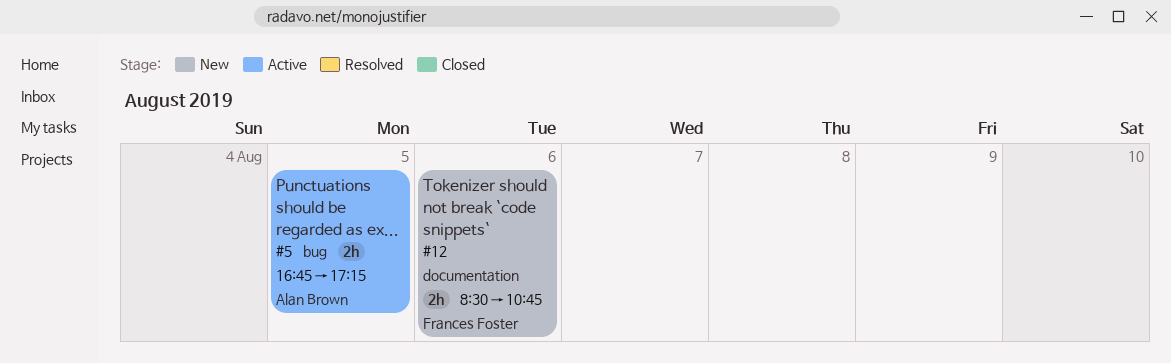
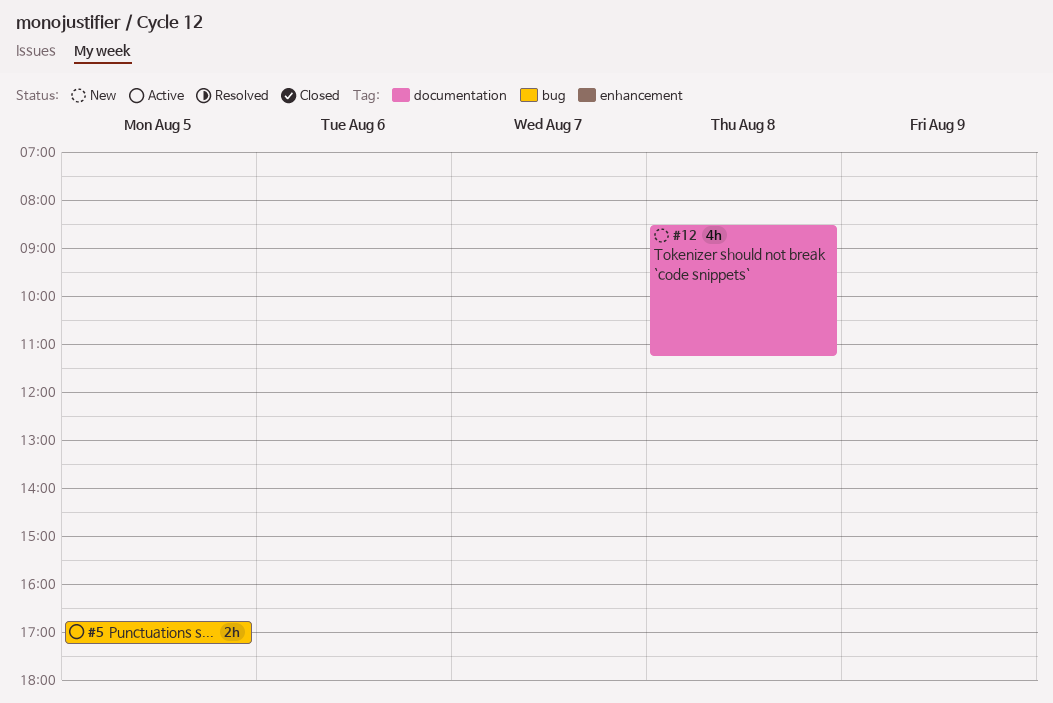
#12, estimate: 2h -> 4h
#12, day: Aug 6 -> Aug 8
#12, ends: 10:45 -> 11:15

